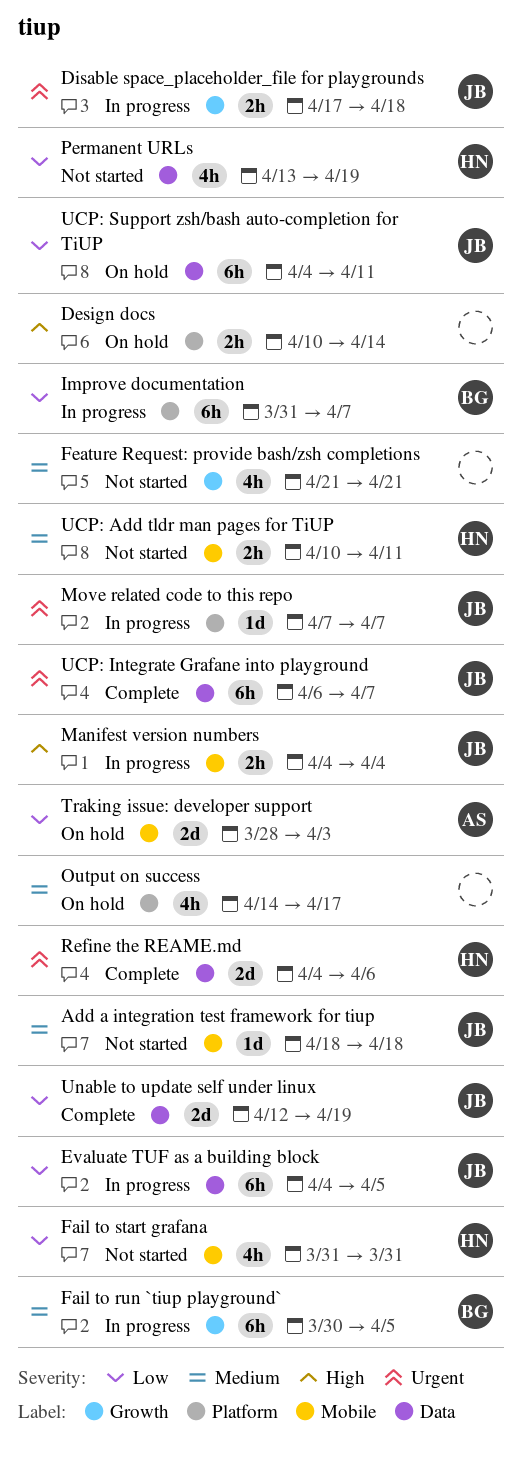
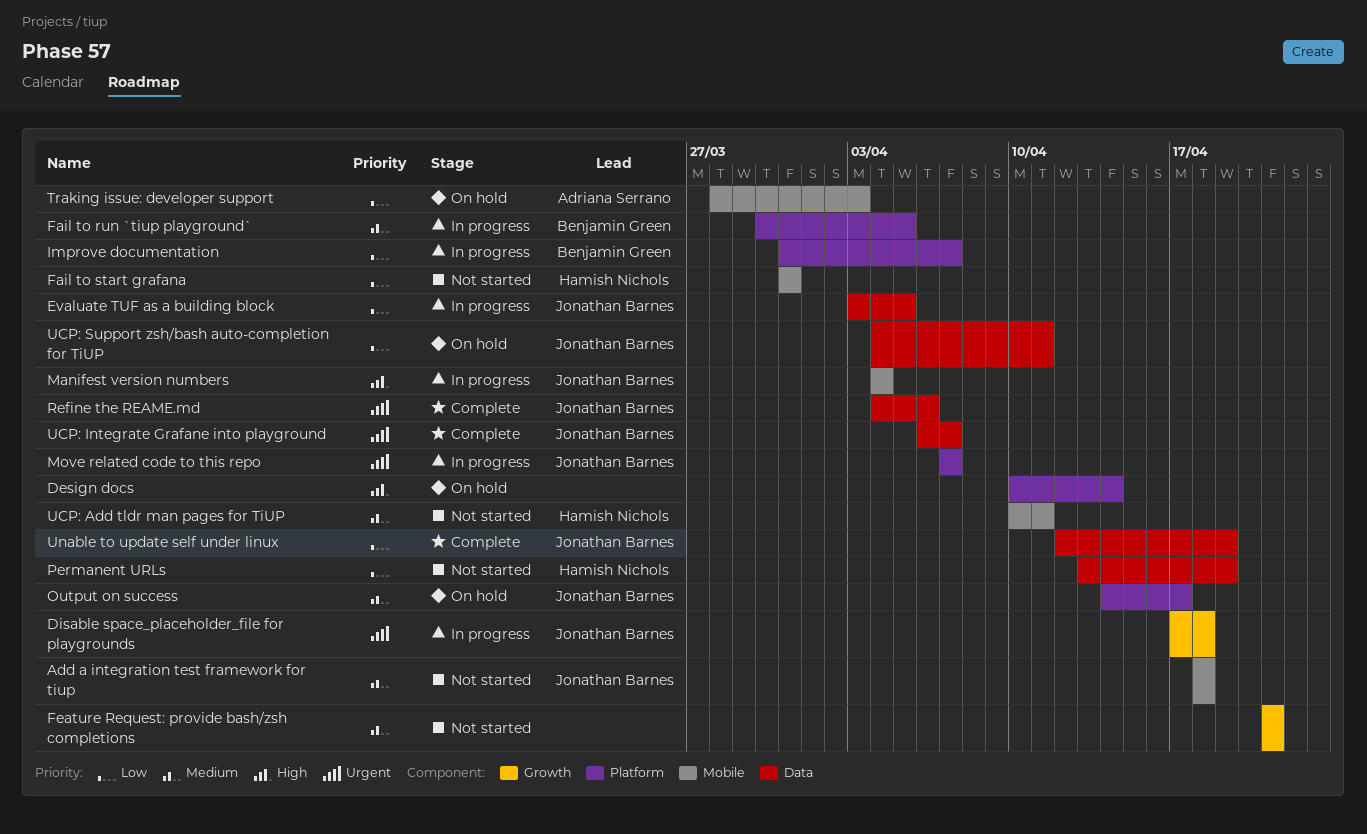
Evaluate TUF as a building block, start: Apr 4 -> Apr 3
Fail to run `tiup playground`, label: Growth -> Platform
Output on success, owner: none -> Jonathan Barnes
Refine the REAME.md, owner: Hamish Nichols -> Jonathan Barnes

